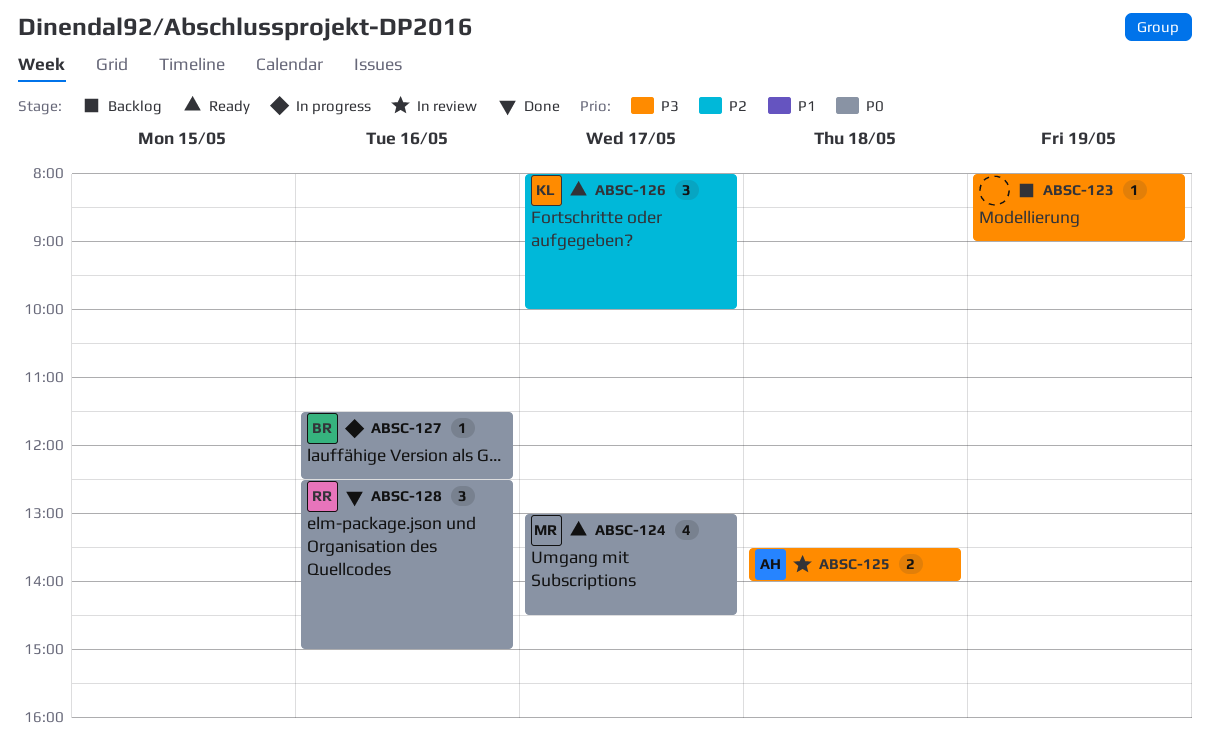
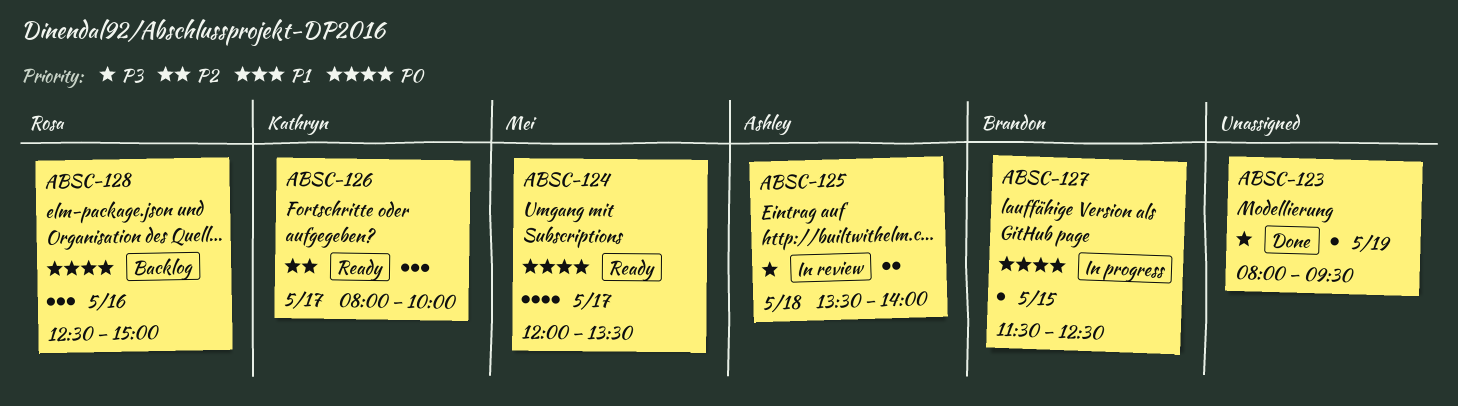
ABSC-123, status: Backlog -> Done
ABSC-123, ends: 09:00 -> 09:30
ABSC-124, begins: 13:00 -> 12:00
ABSC-124, ends: 14:30 -> 13:30
ABSC-127, day: May 16 -> May 15
ABSC-128, status: Done -> Backlog

